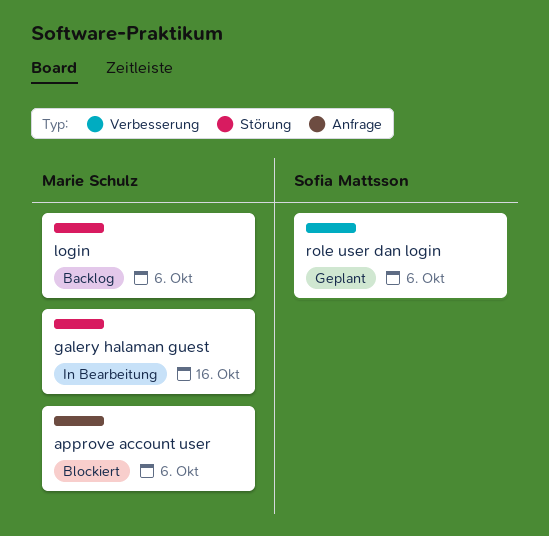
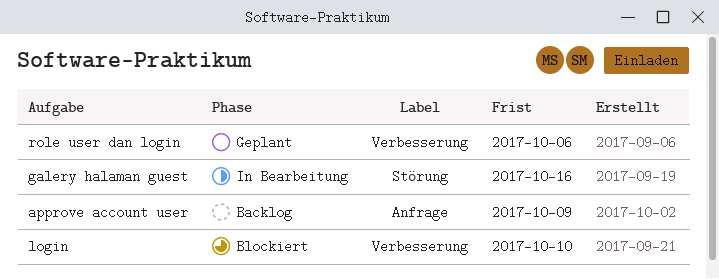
approve account user, status: Blockiert -> Backlog
approve account user, due: Oct 6 -> Oct 9
login, status: Backlog -> Blockiert
login, label: Störung -> Verbesserung
login, due: Oct 6 -> Oct 10

